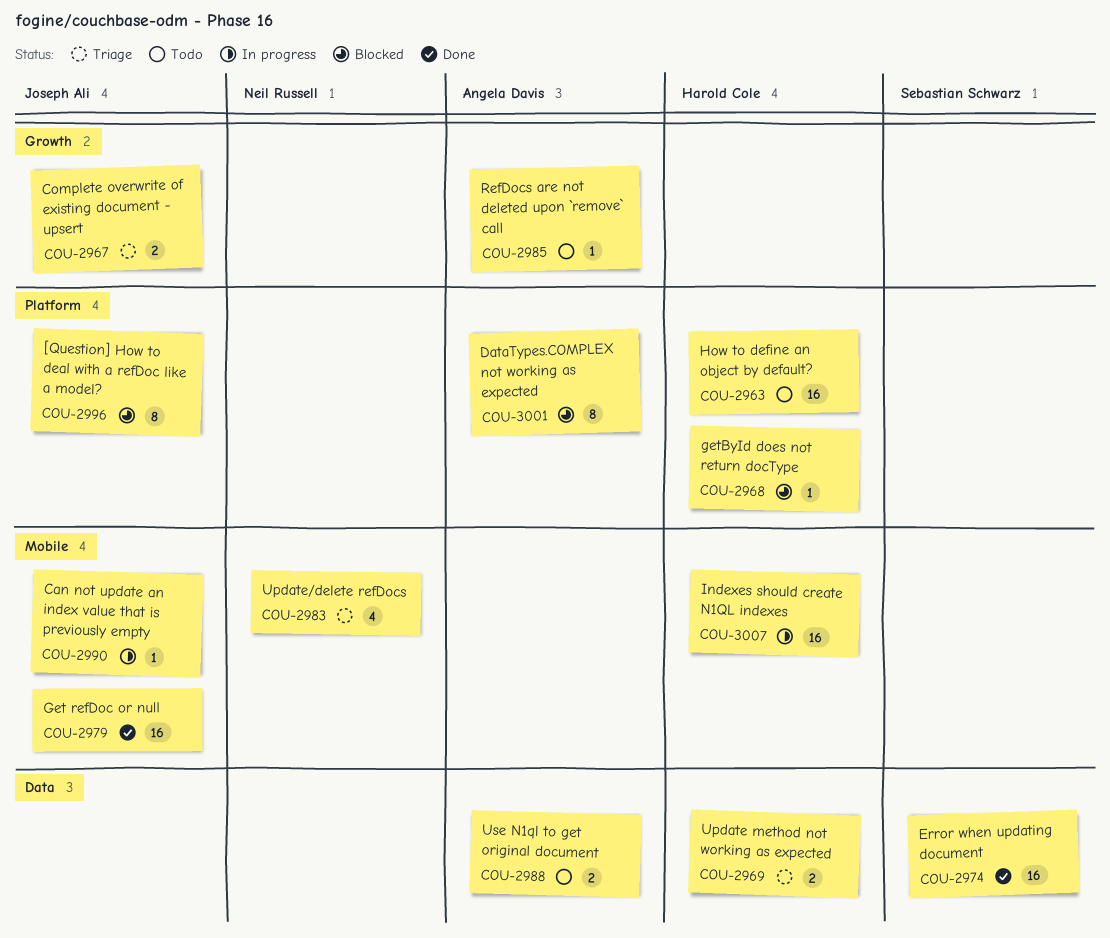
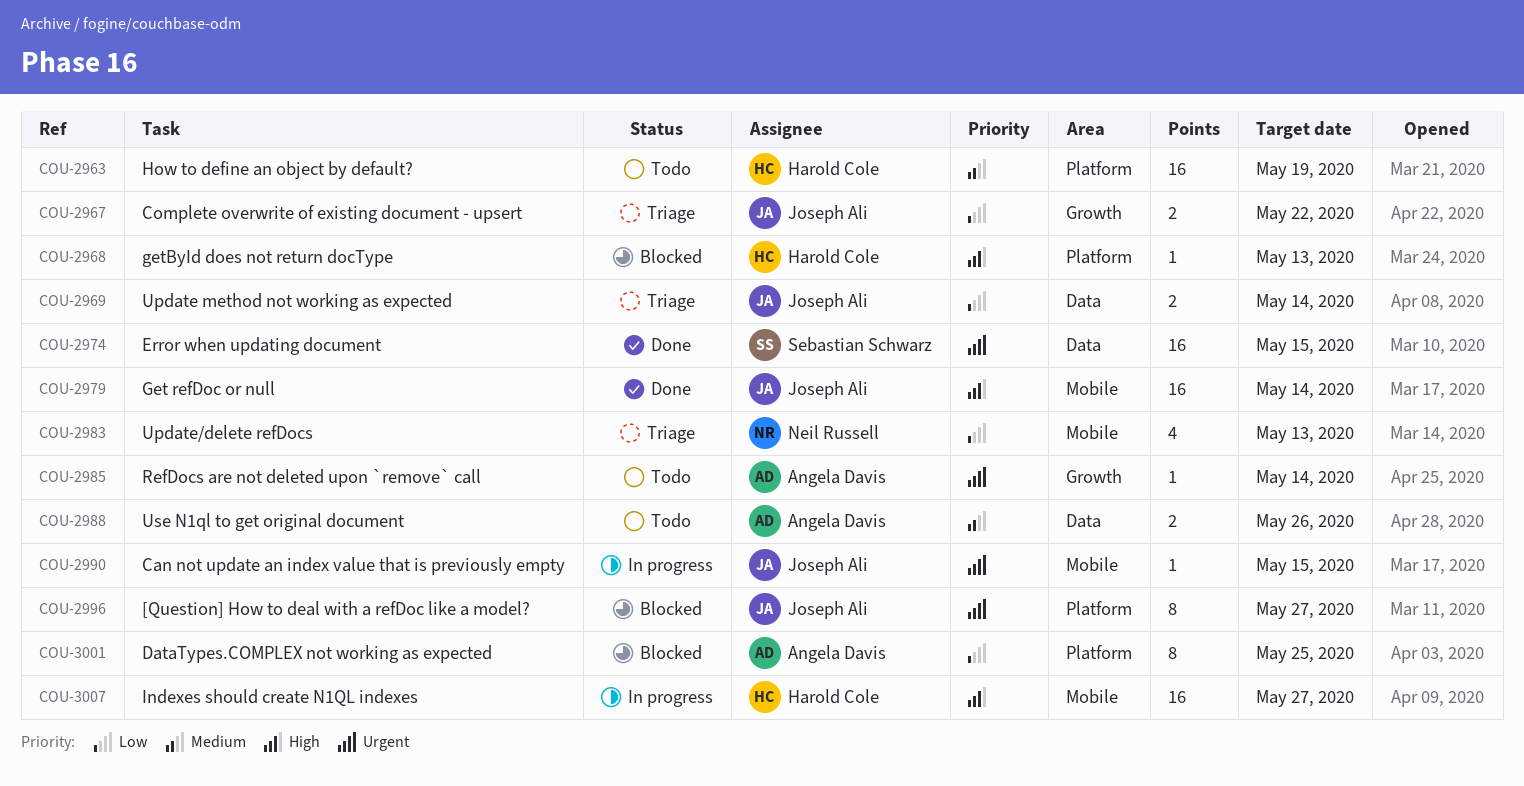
COU-2969, owner: Harold Cole -> Joseph Ali

